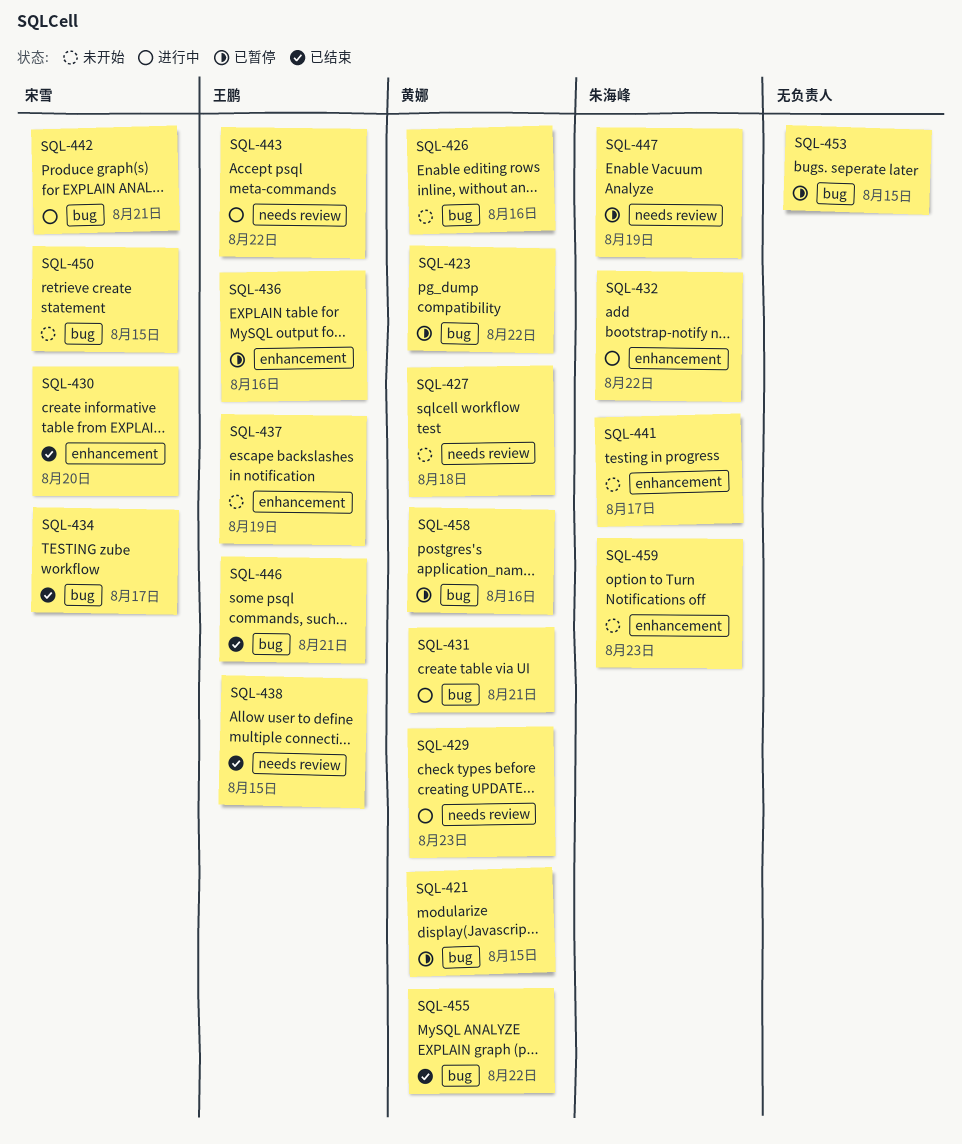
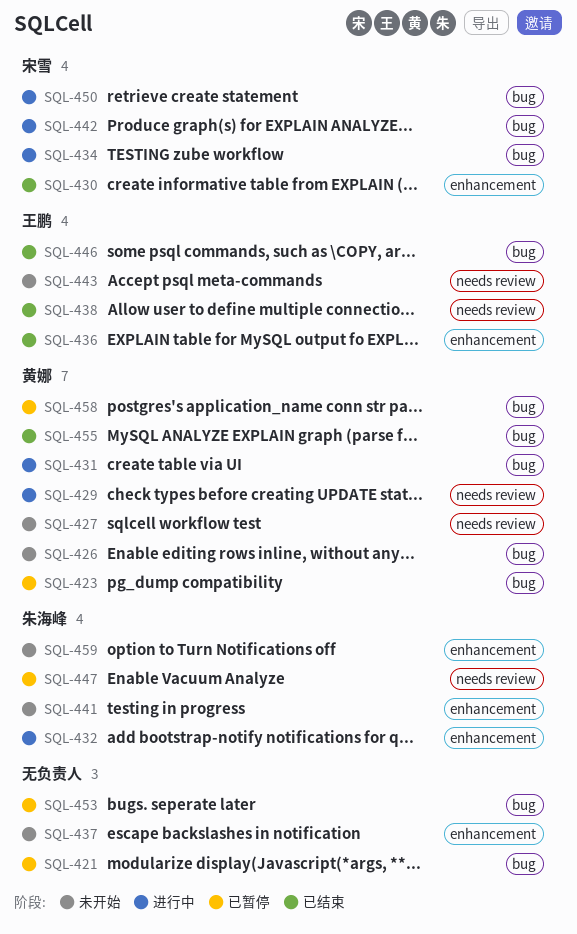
SQL-421, owner: 黄娜 -> none
SQL-434, status: 已结束 -> 进行中
SQL-436, status: 已暂停 -> 已结束
SQL-437, owner: 王鹏 -> none
SQL-443, status: 进行中 -> 未开始
SQL-450, status: 未开始 -> 进行中

